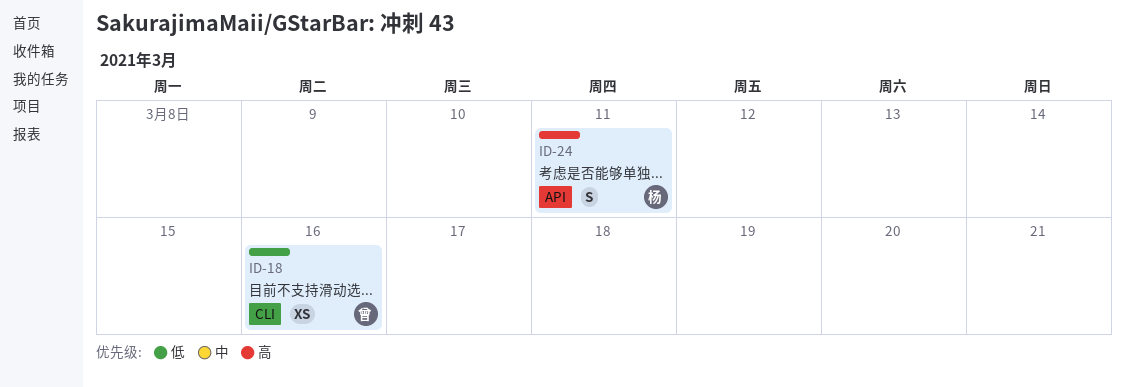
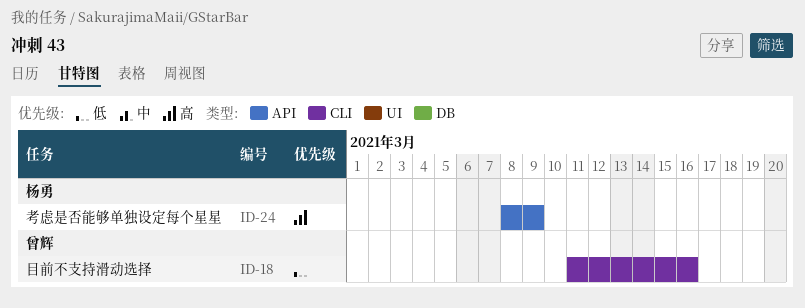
ID-24, due: Mar 11 -> Mar 9

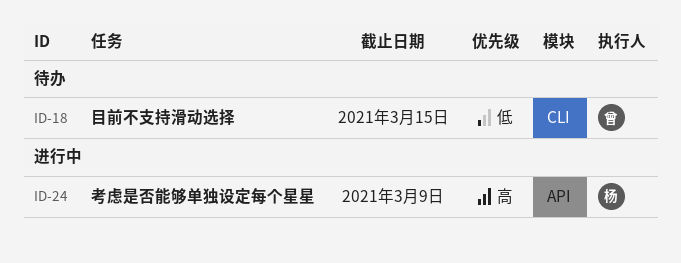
ID-18, due: Mar 16 -> Mar 15

